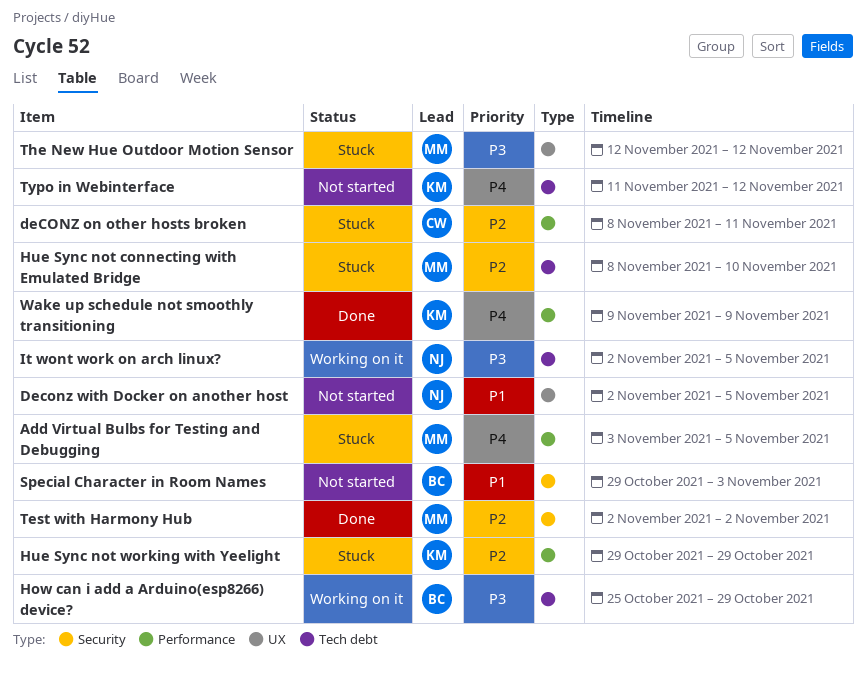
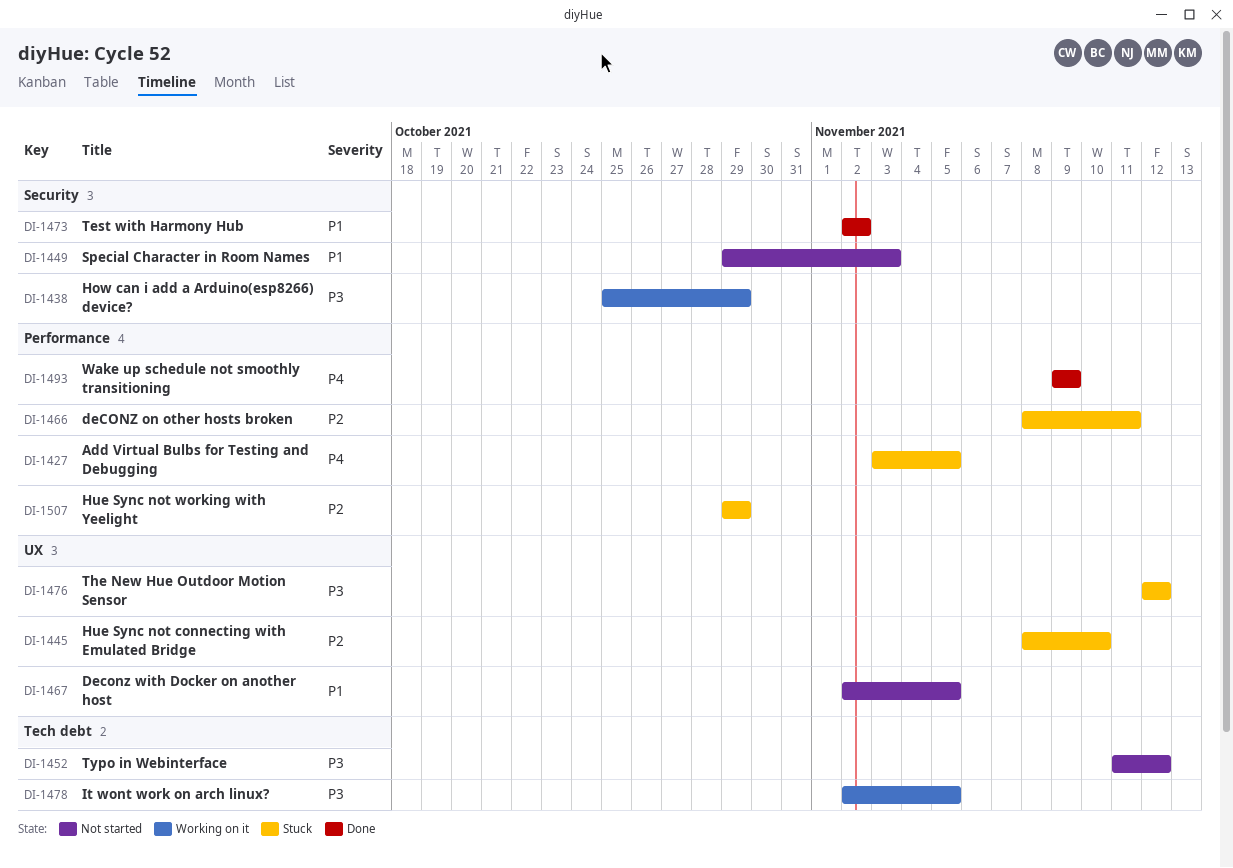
How can i add a Arduino(esp8266) device?, label: Tech debt -> Security
Hue Sync not connecting with Emulated Bridge, label: Tech debt -> UX
Test with Harmony Hub, priority: P2 -> P1
Typo in Webinterface, priority: P4 -> P3

